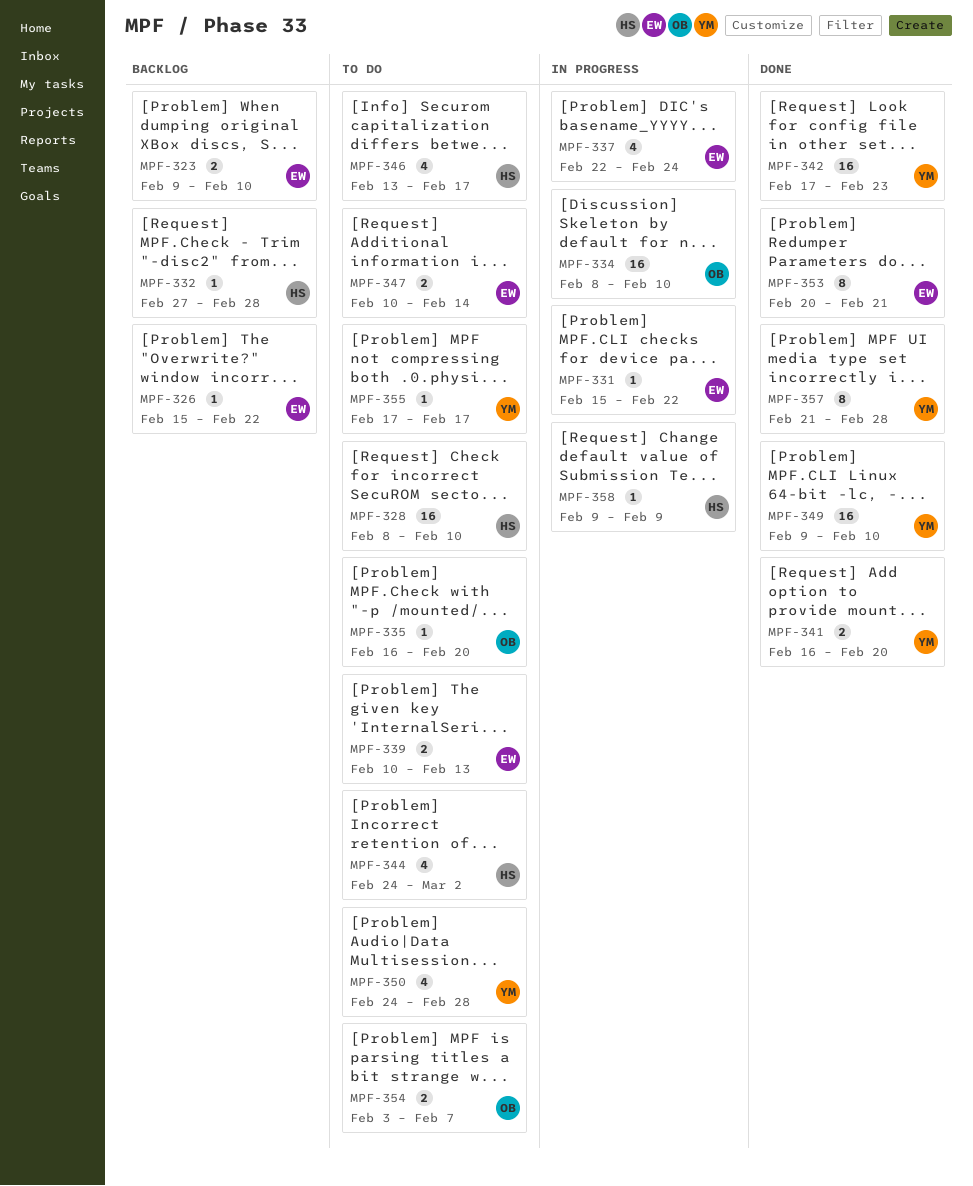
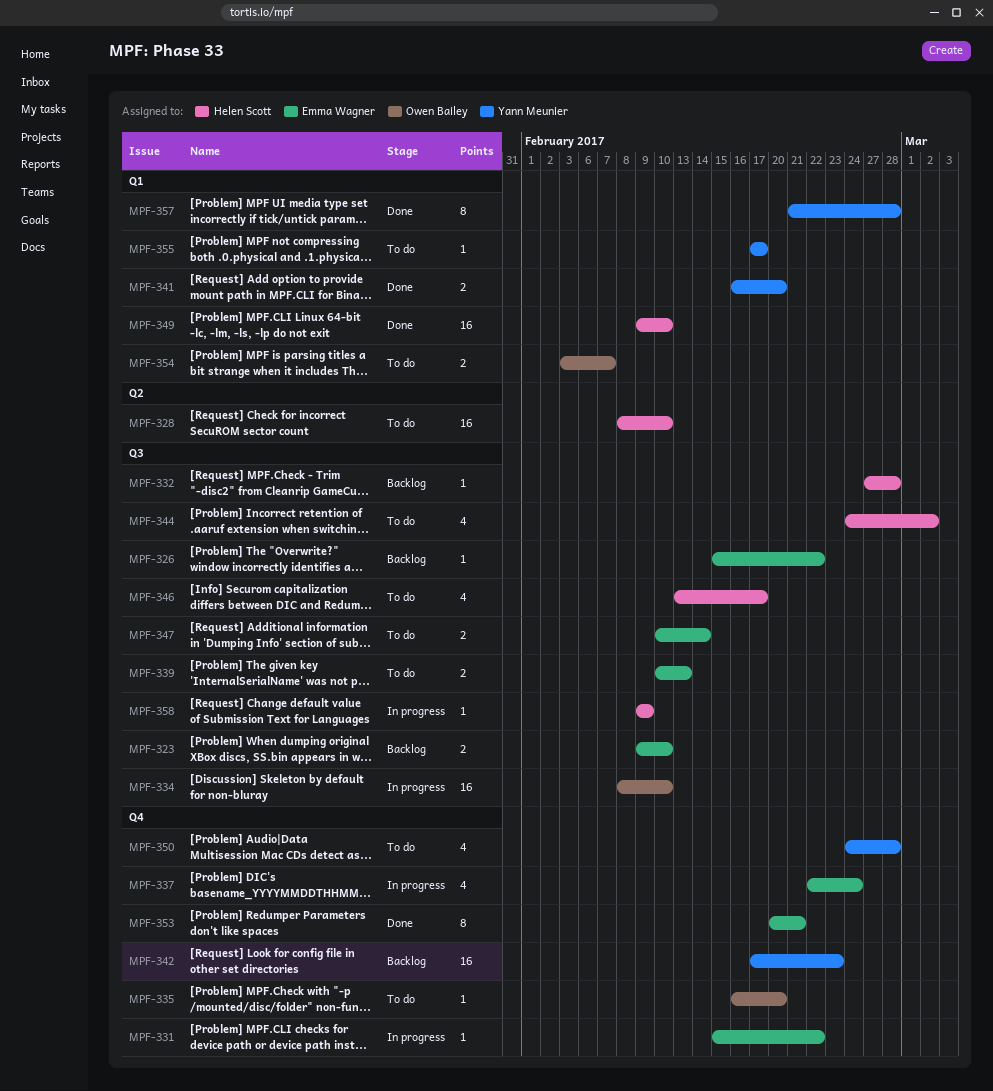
MPF-342, status: Done -> Backlog
MPF-349, owner: Yann Meunier -> Helen Scott

